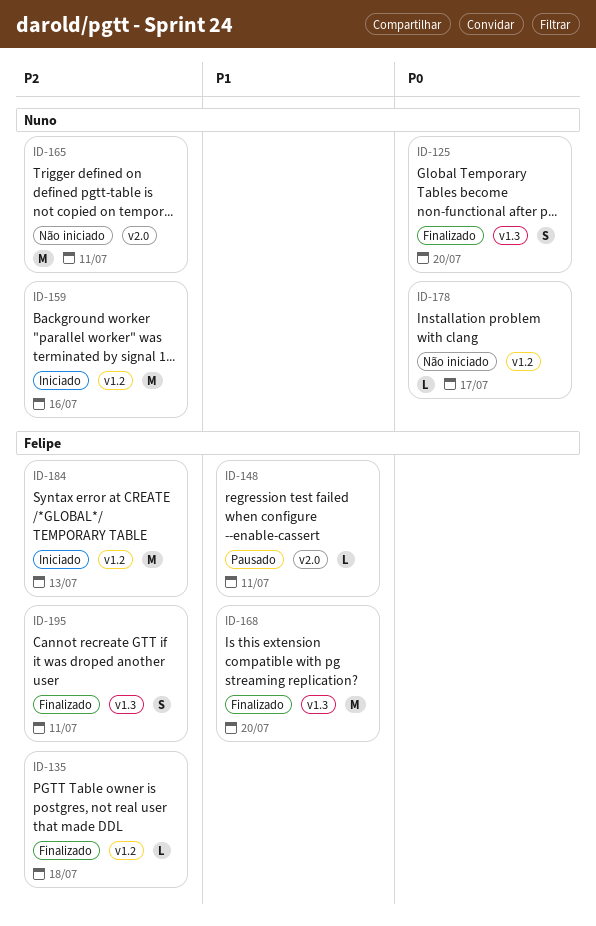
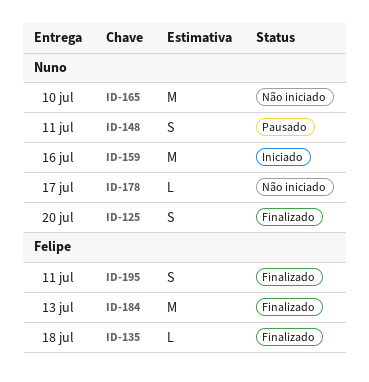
ID-148, owner: Felipe -> Nuno
ID-148, estimate: L -> S
ID-165, due: Jul 11 -> Jul 10
ID-168: present -> none
ID-184, status: Iniciado -> Finalizado

